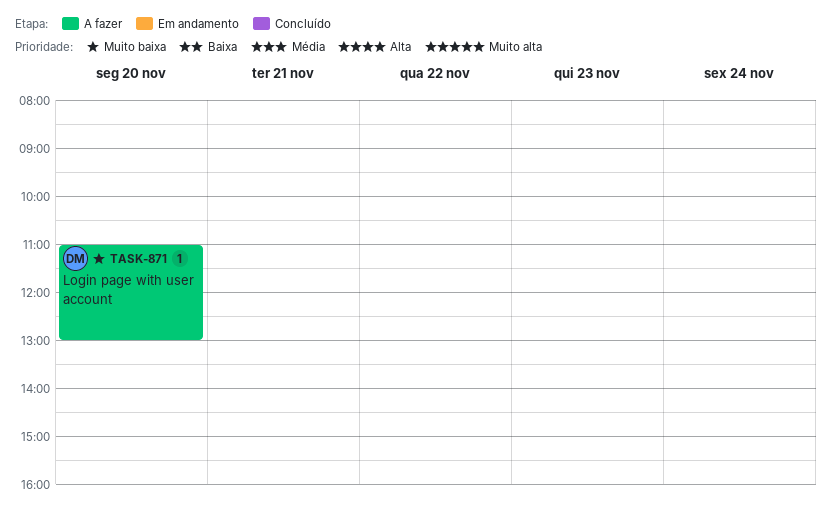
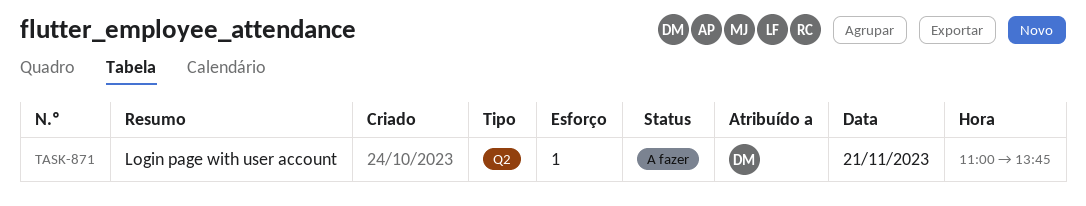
TASK-871, day: Nov 20 -> Nov 21
TASK-871, ends: 13:00 -> 13:45

